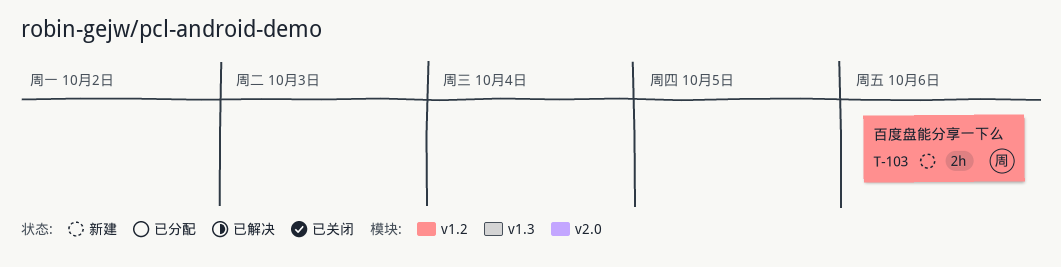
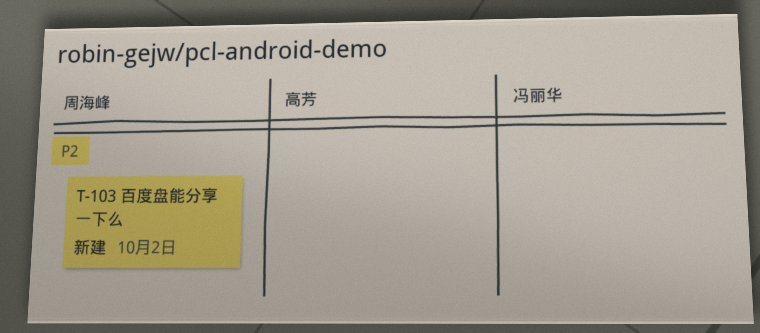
T-103, due: Oct 6 -> Oct 2

